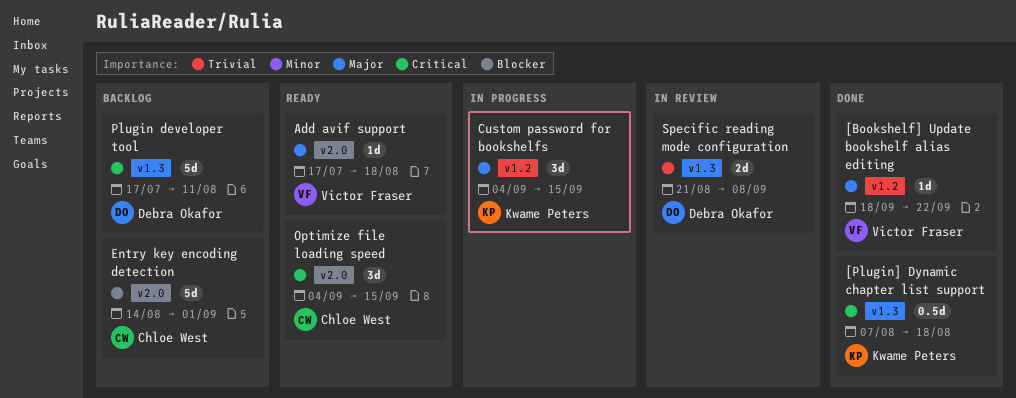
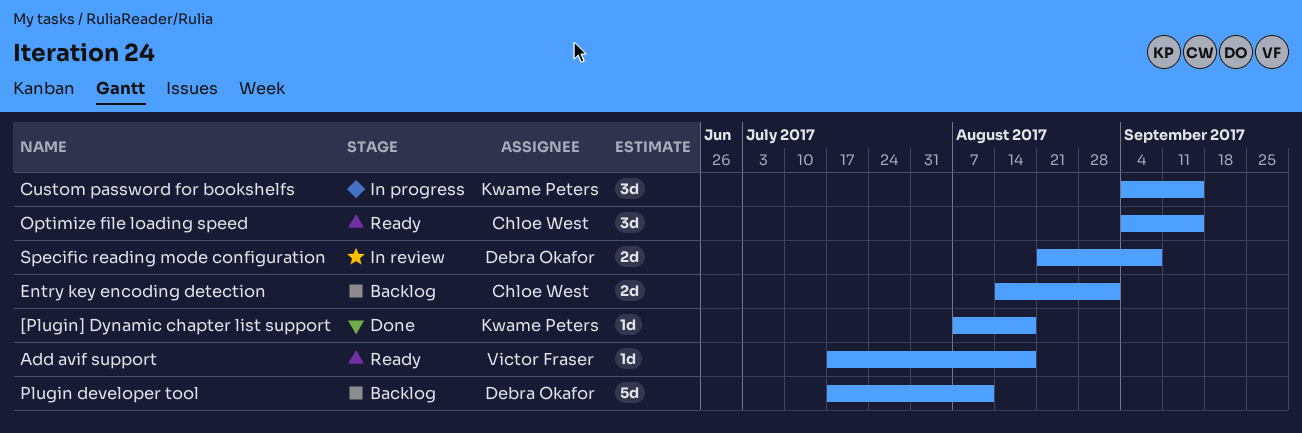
[Bookshelf] Update bookshelf alias editing: present -> none
[Plugin] Dynamic chapter list support, estimate: 0.5d -> 1d
Entry key encoding detection, estimate: 5d -> 2d

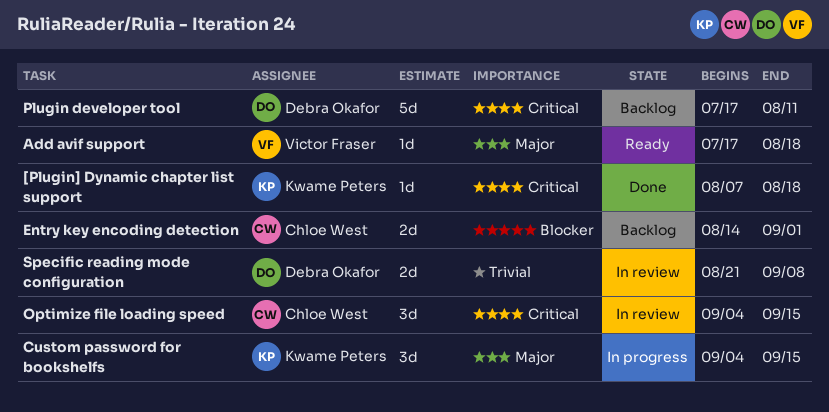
Optimize file loading speed, status: Ready -> In review

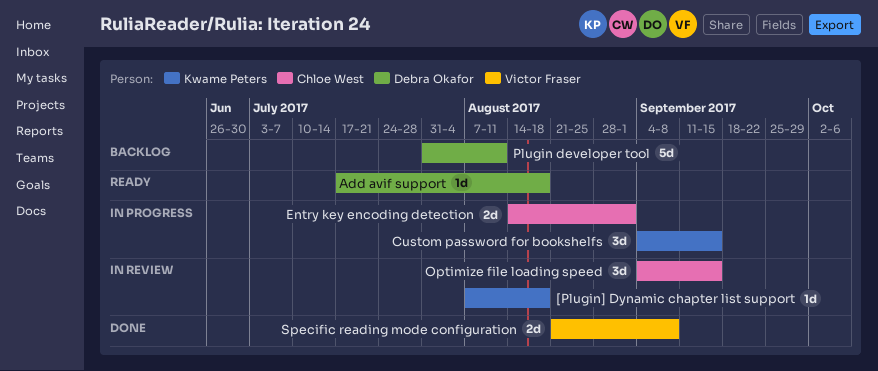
[Plugin] Dynamic chapter list support, status: Done -> In review
Add avif support, owner: Victor Fraser -> Debra Okafor
Entry key encoding detection, status: Backlog -> In progress
Plugin developer tool, start: Jul 17 -> Jul 31
Specific reading mode configuration, status: In review -> Done
Specific reading mode configuration, owner: Debra Okafor -> Victor Fraser

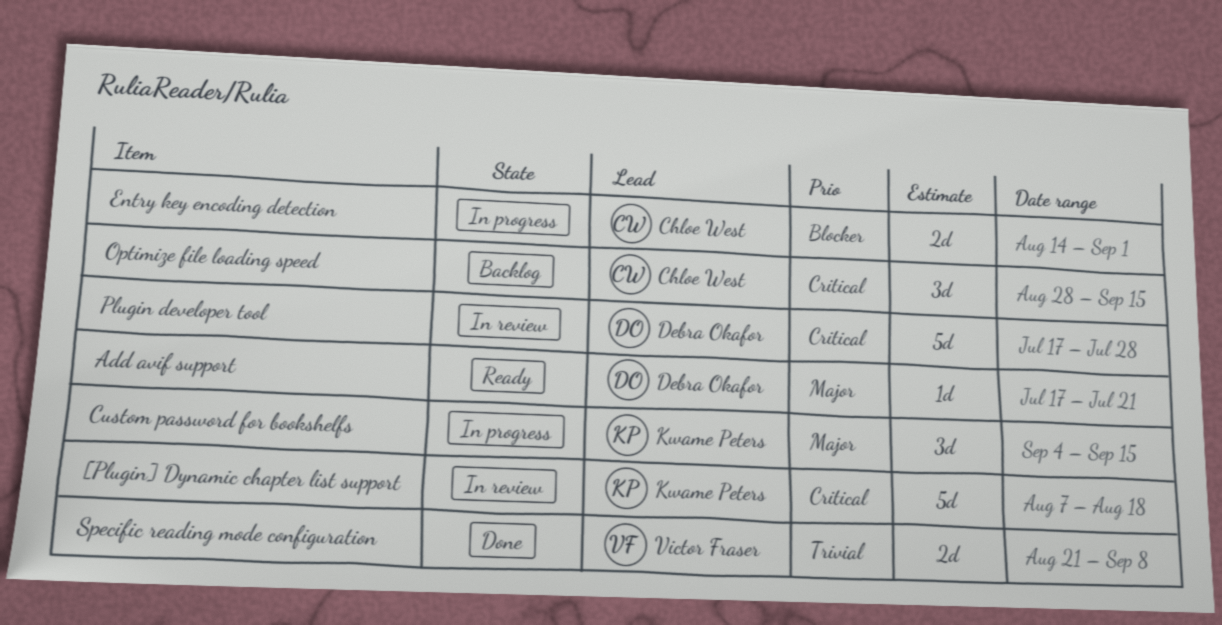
[Plugin] Dynamic chapter list support, estimate: 1d -> 5d
Add avif support, due: Aug 18 -> Jul 21
Optimize file loading speed, status: In review -> Backlog
Optimize file loading speed, start: Sep 4 -> Aug 28
Plugin developer tool, status: Backlog -> In review
Plugin developer tool, start: Jul 31 -> Jul 17
Plugin developer tool, due: Aug 11 -> Jul 28

